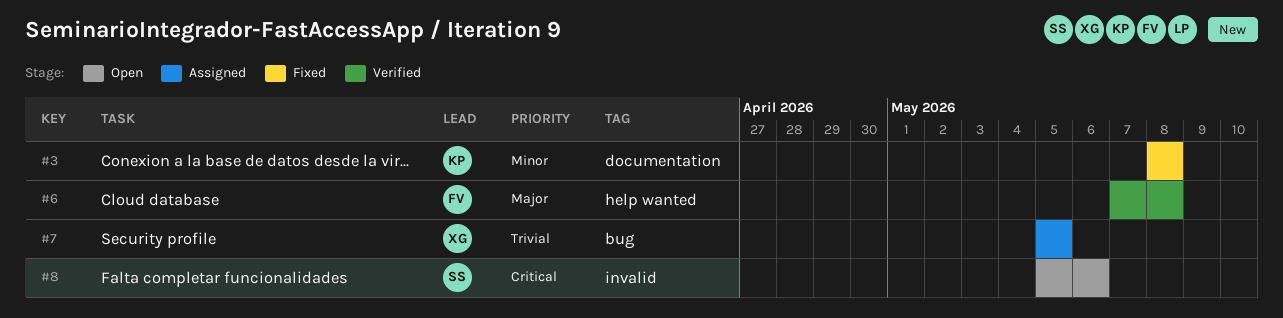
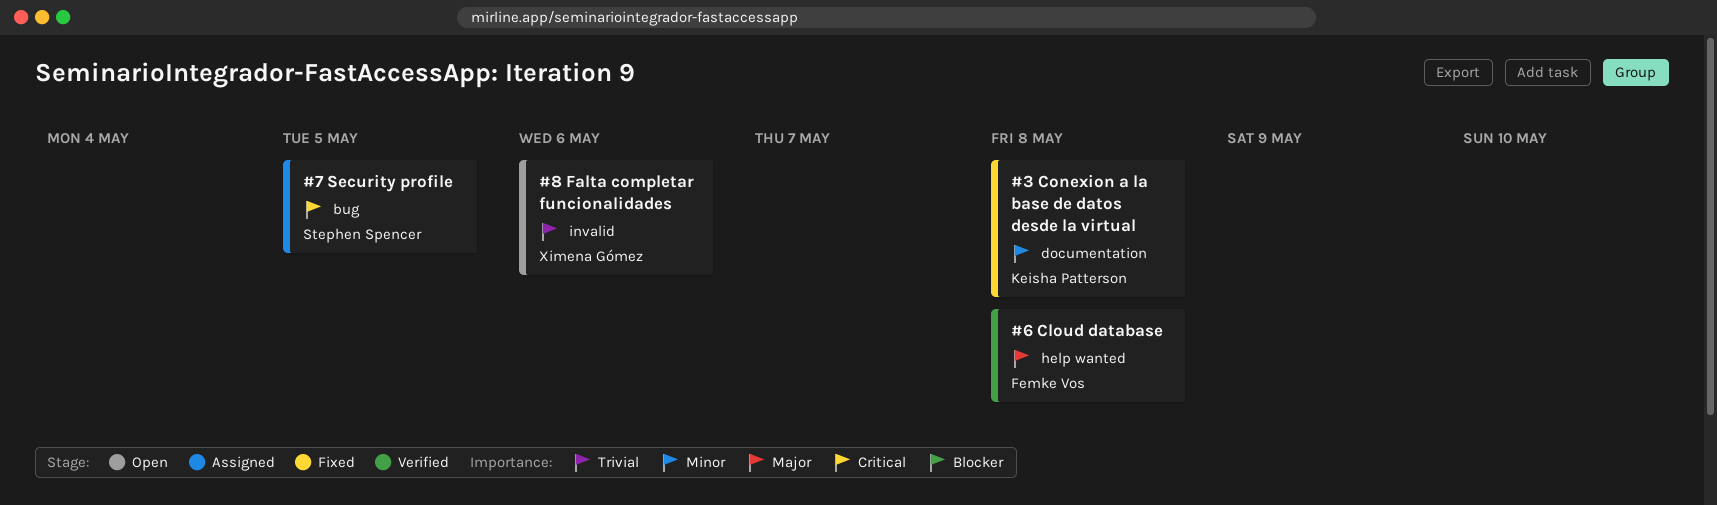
#7, owner: Ximena Gómez -> Stephen Spencer
#7, priority: Trivial -> Critical
#8, owner: Stephen Spencer -> Ximena Gómez
#8, priority: Critical -> Trivial

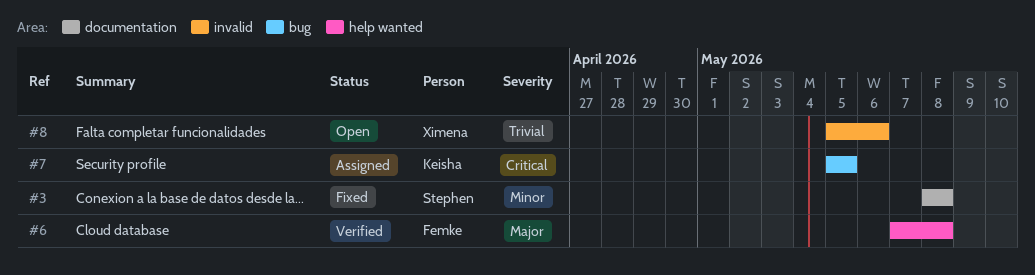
#3, owner: Keisha Patterson -> Stephen Spencer
#7, owner: Stephen Spencer -> Keisha Patterson

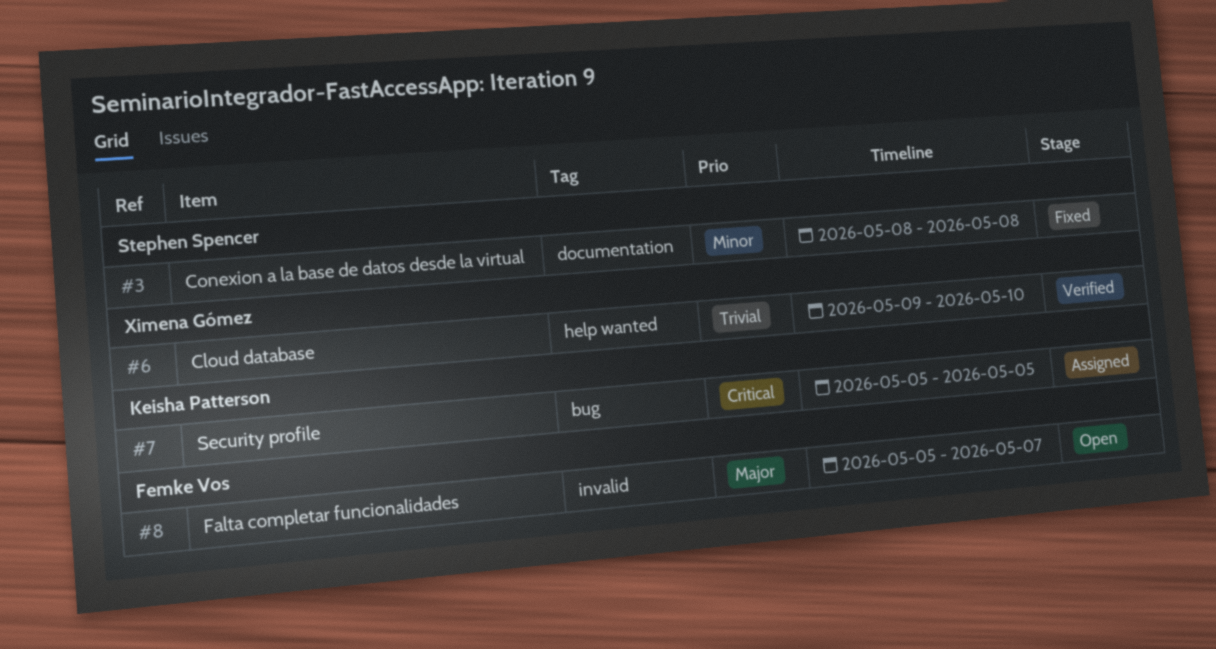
#6, owner: Femke Vos -> Ximena Gómez
#6, priority: Major -> Trivial
#6, start: May 7 -> May 9
#6, due: May 8 -> May 10
#8, owner: Ximena Gómez -> Femke Vos
#8, priority: Trivial -> Major
#8, due: May 6 -> May 7

